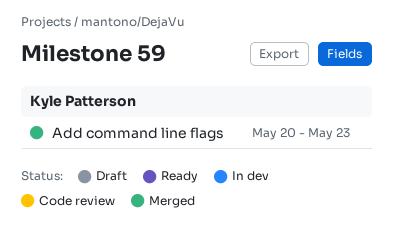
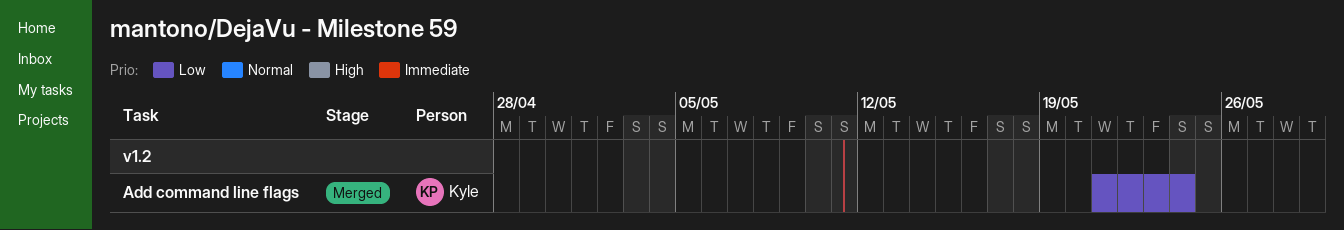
Add command line flags, start: May 20 -> May 21
Add command line flags, due: May 23 -> May 24

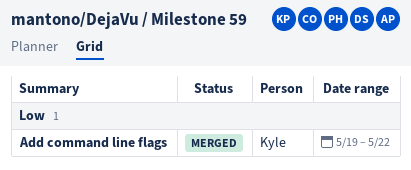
Add command line flags, start: May 21 -> May 19
Add command line flags, due: May 24 -> May 22

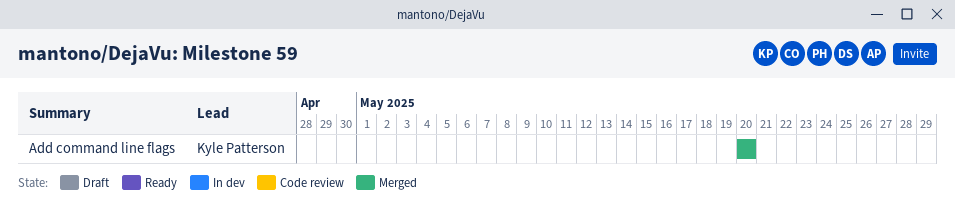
Add command line flags, start: May 19 -> May 20
Add command line flags, due: May 22 -> May 20

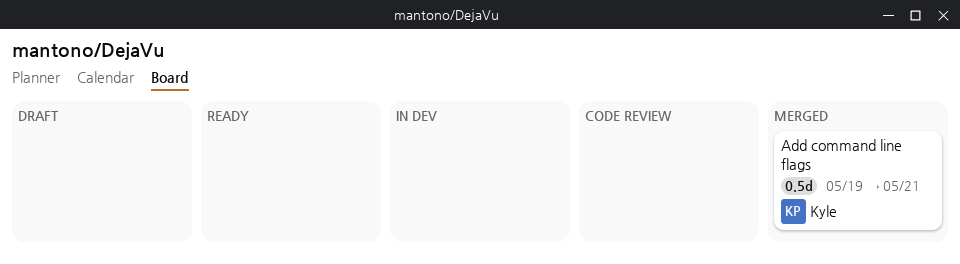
Add command line flags, start: May 20 -> May 19
Add command line flags, due: May 20 -> May 21

